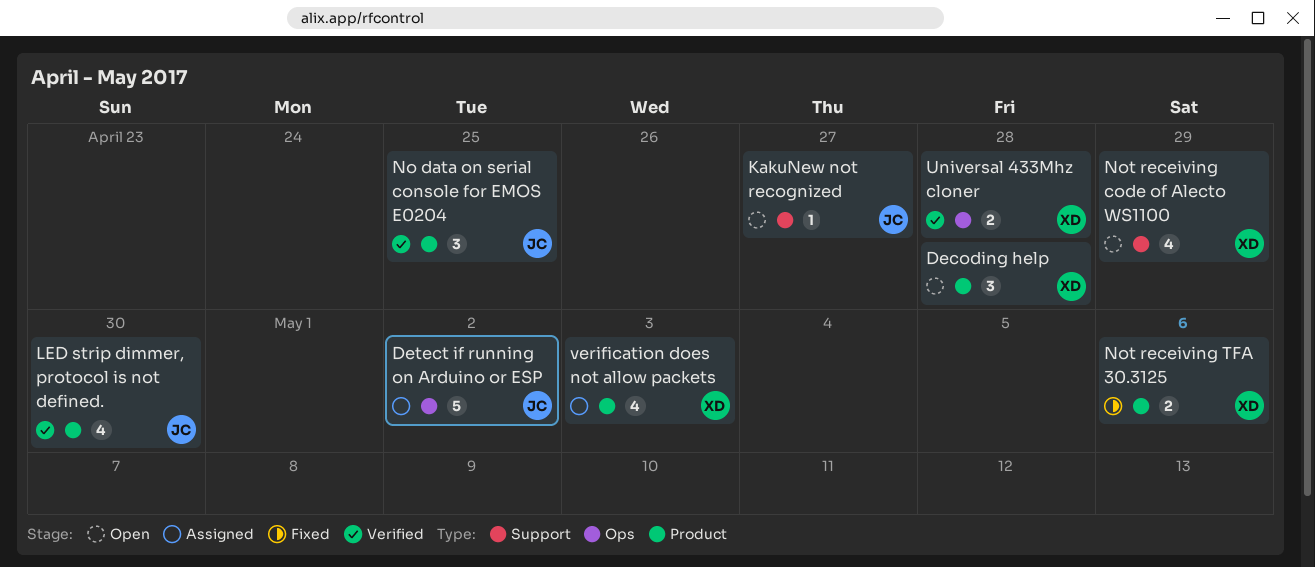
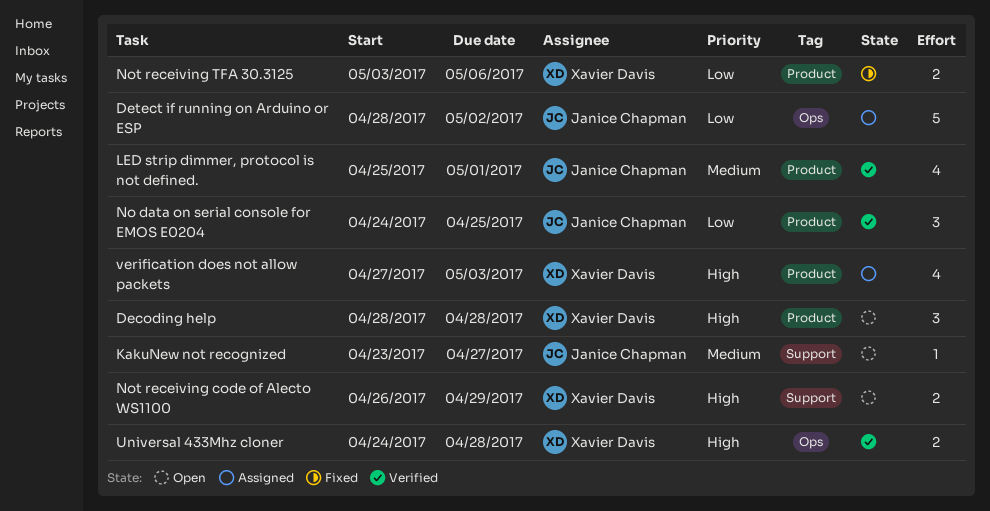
LED strip dimmer, protocol is not defined., due: Apr 30 -> May 1
Not receiving code of Alecto WS1100, estimate: 4 -> 2

